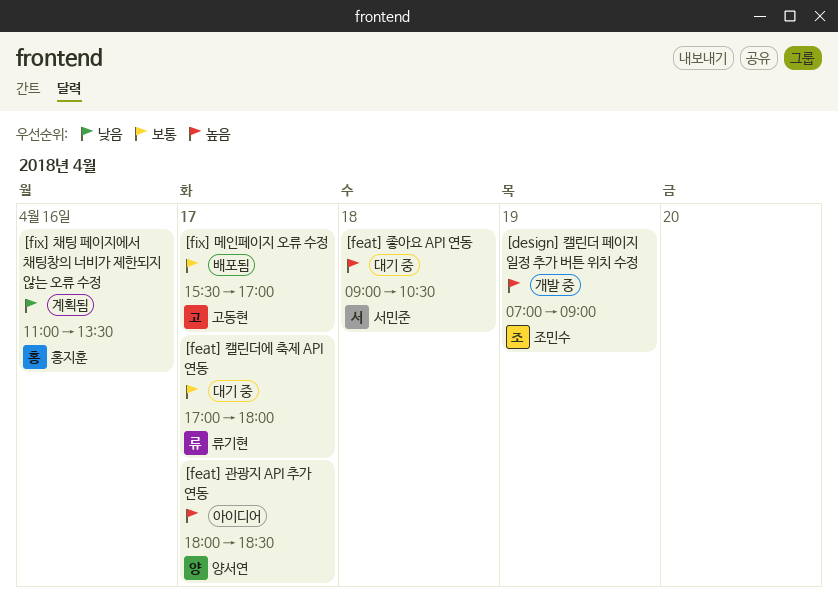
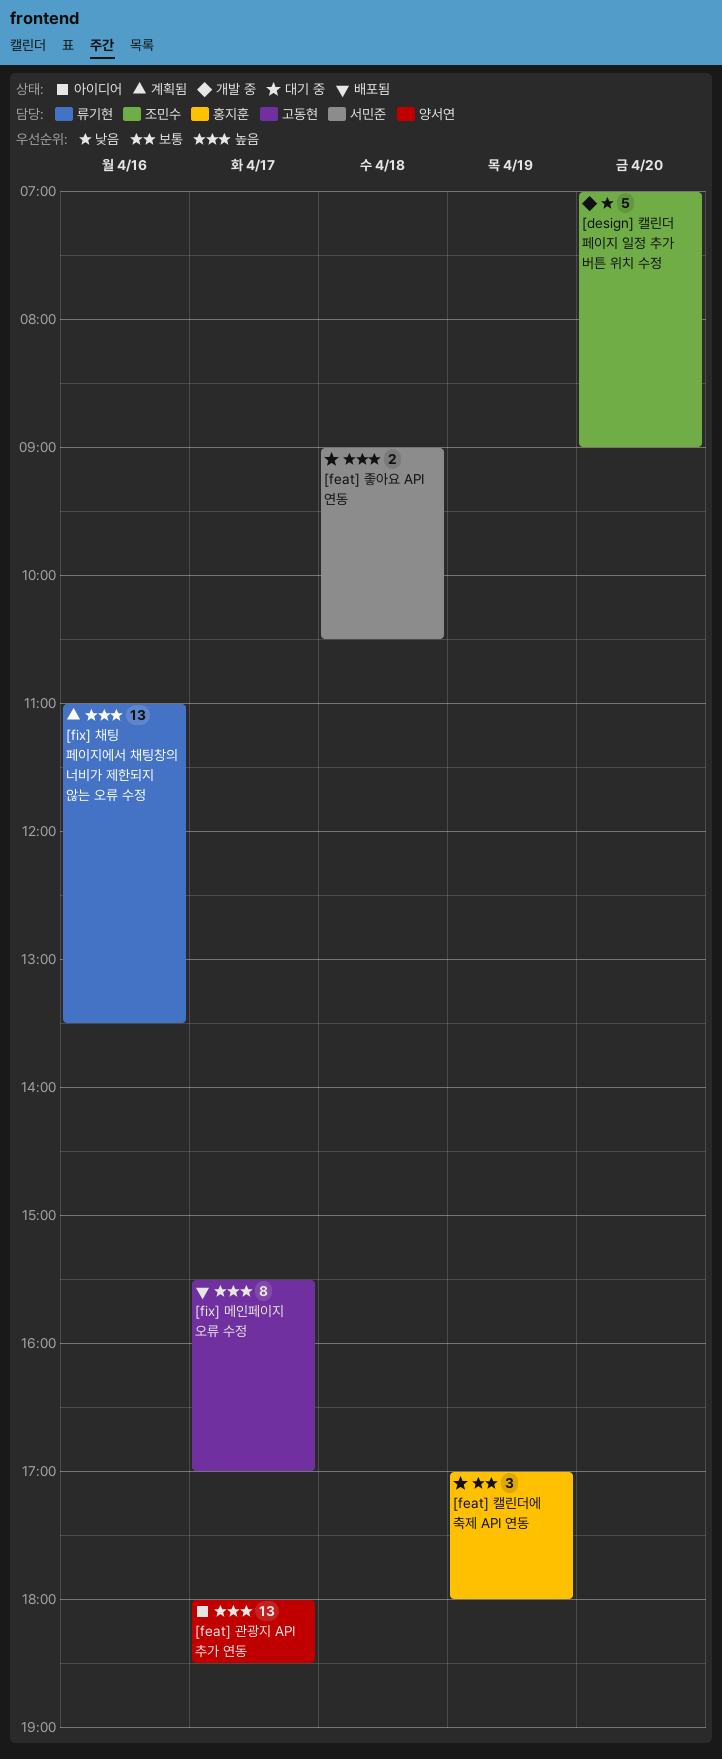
[design] 캘린더 페이지 일정 추가 버튼 위치 수정, priority: 높음 -> 낮음
[design] 캘린더 페이지 일정 추가 버튼 위치 수정, day: Apr 19 -> Apr 20
[feat] 캘린더에 축제 API 연동, owner: 류기현 -> 홍지훈
[feat] 캘린더에 축제 API 연동, day: Apr 17 -> Apr 19
[fix] 메인페이지 오류 수정, priority: 보통 -> 높음
[fix] 채팅 페이지에서 채팅창의 너비가 제한되지 않는 오류 수정, owner: 홍지훈 -> 류기현
[fix] 채팅 페이지에서 채팅창의 너비가 제한되지 않는 오류 수정, priority: 낮음 -> 높음

